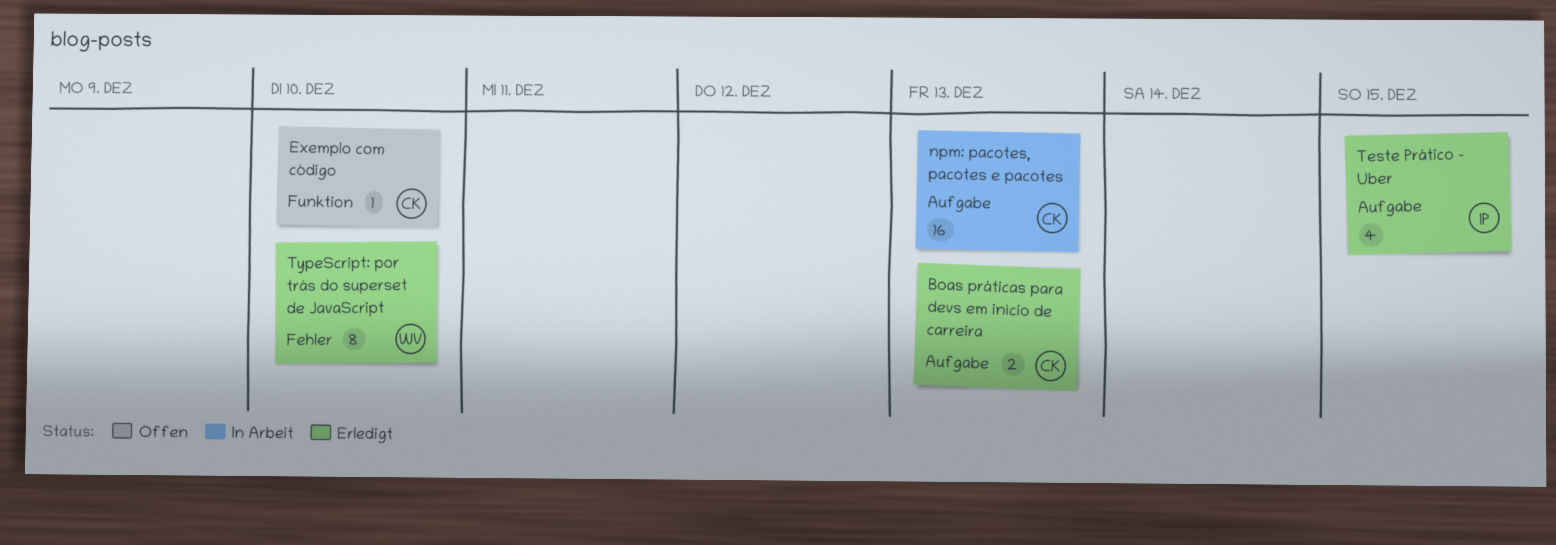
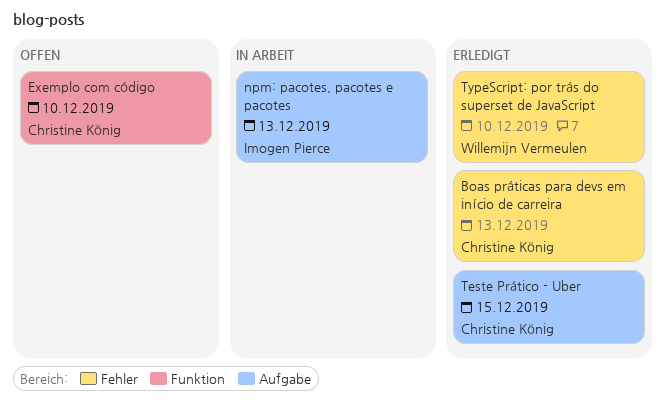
Boas práticas para devs em início de carreira, label: Aufgabe -> Fehler
npm: pacotes, pacotes e pacotes, owner: Christine König -> Imogen Pierce
Teste Prático - Uber, owner: Imogen Pierce -> Christine König

